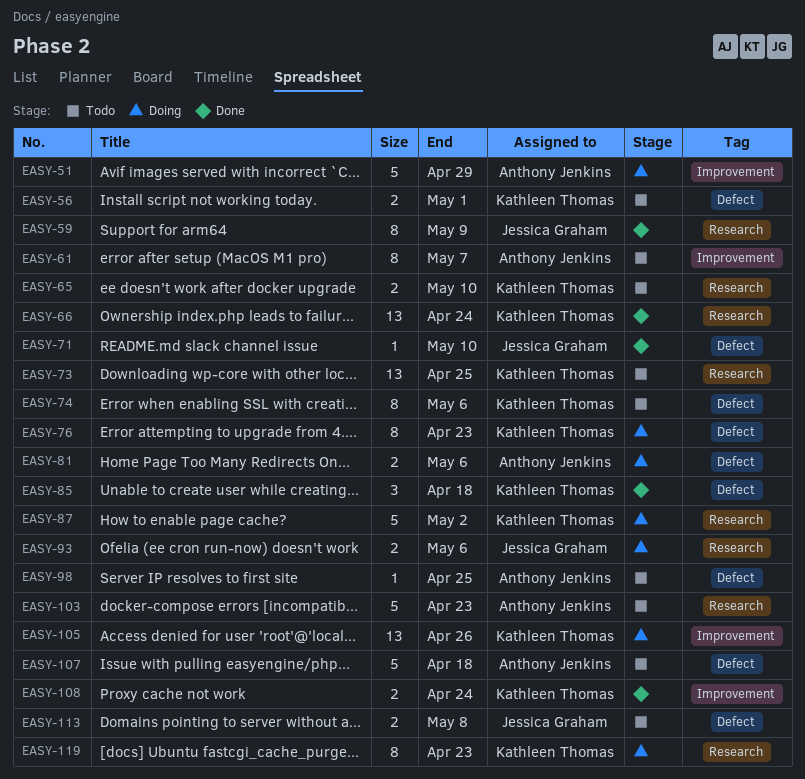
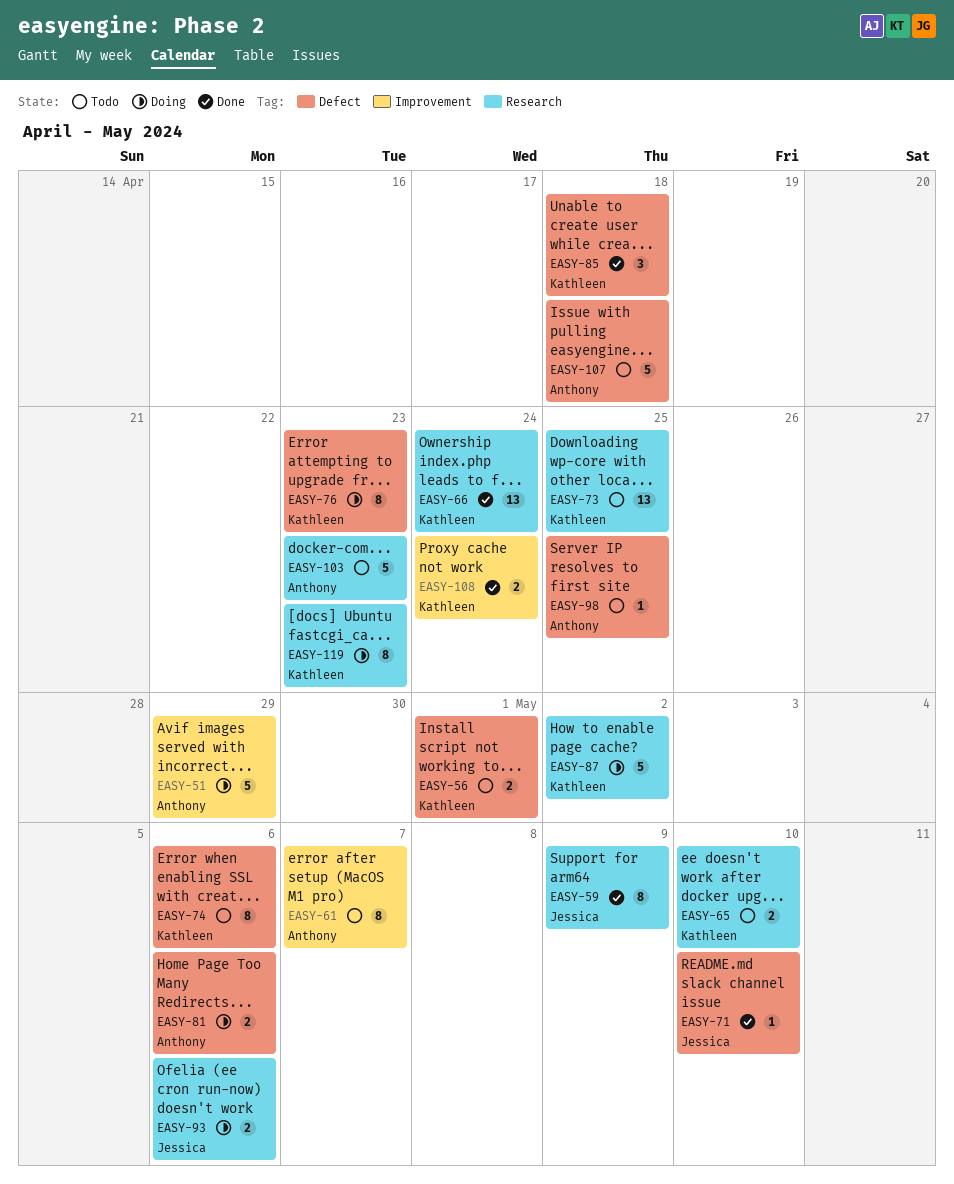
EASY-105: present -> none
EASY-113: present -> none

